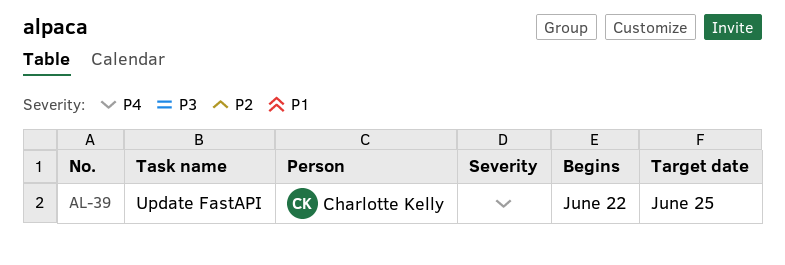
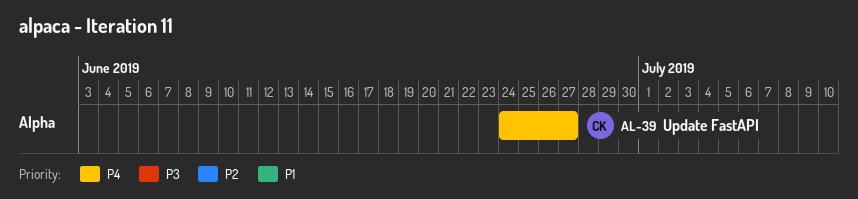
AL-39, start: Jun 22 -> Jun 24
AL-39, due: Jun 25 -> Jun 27

